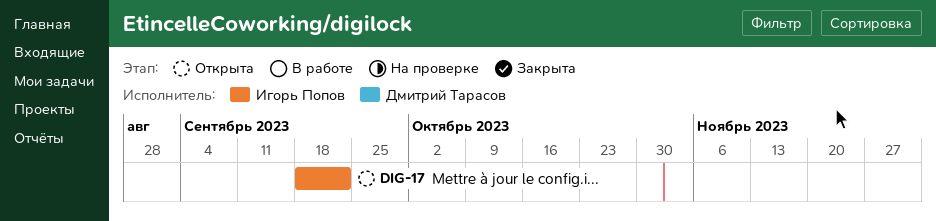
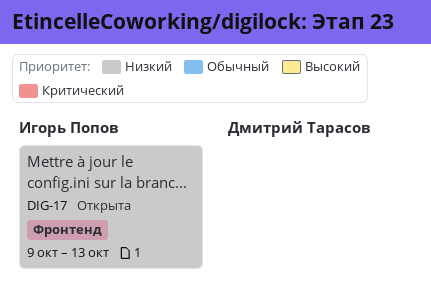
DIG-17, start: Sep 18 -> Oct 9
DIG-17, due: Sep 22 -> Oct 13

